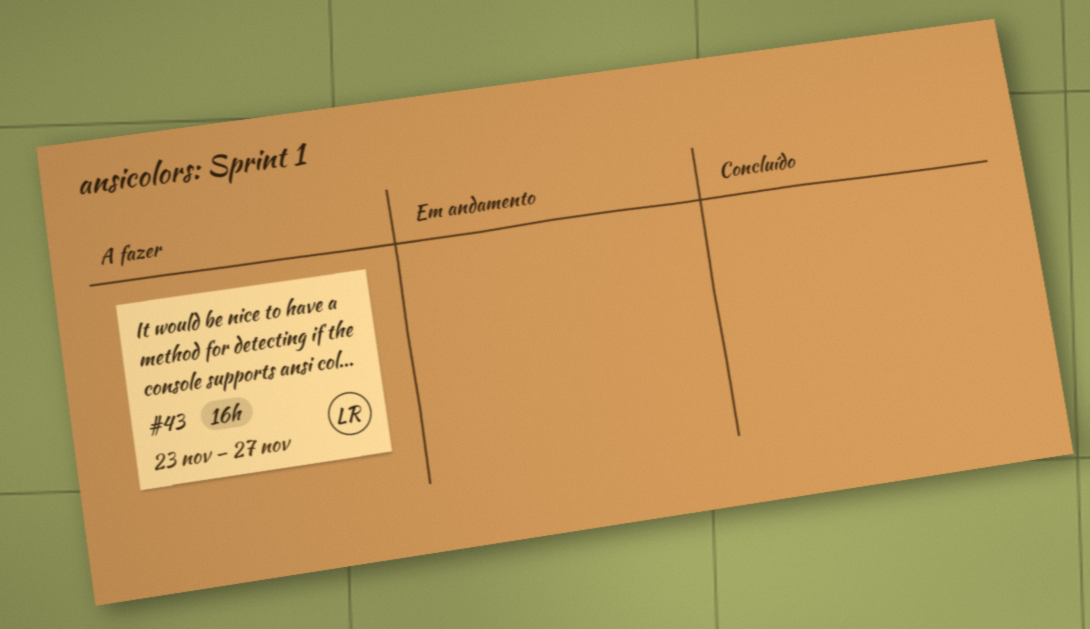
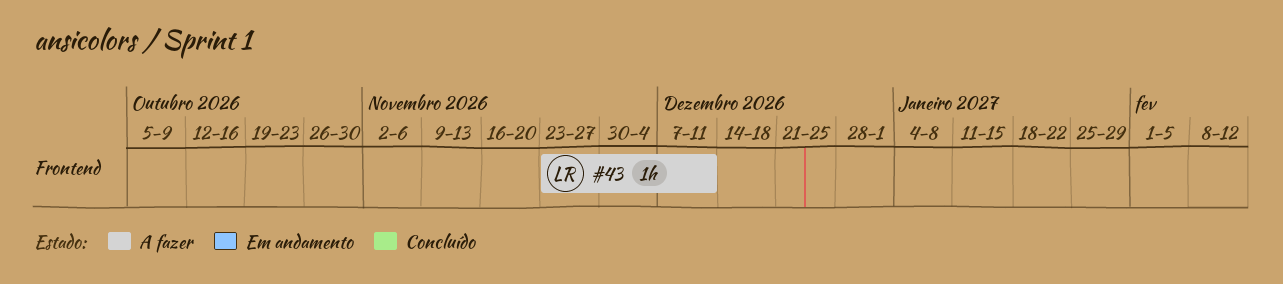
#43, estimate: 16h -> 1h
#43, due: Nov 27 -> Dec 11

